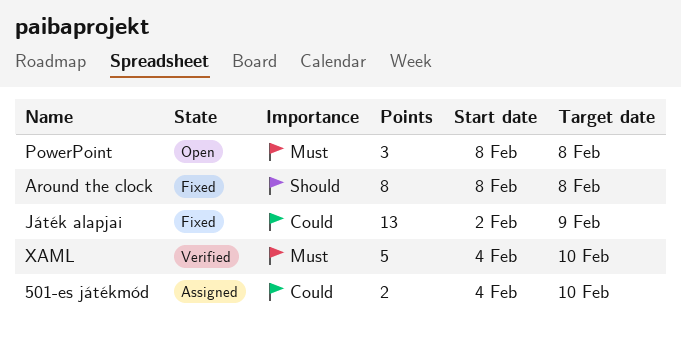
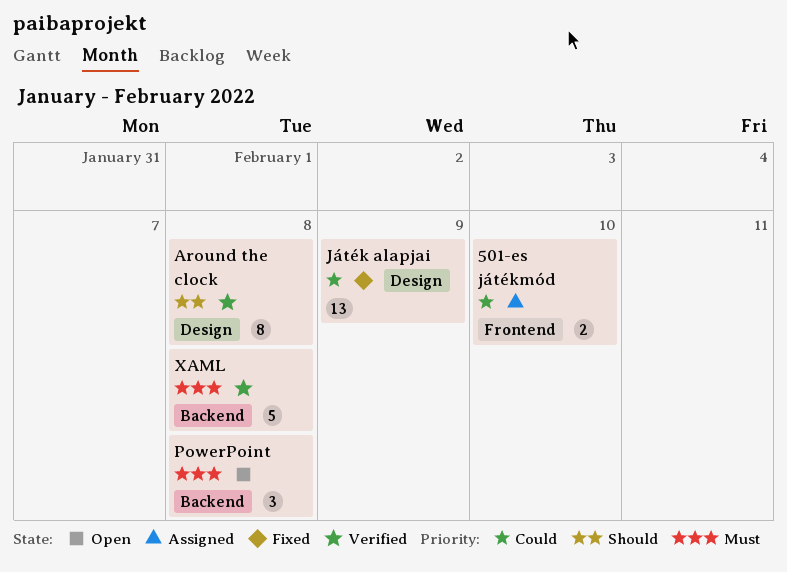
Around the clock, status: Fixed -> Verified
XAML, due: Feb 10 -> Feb 8

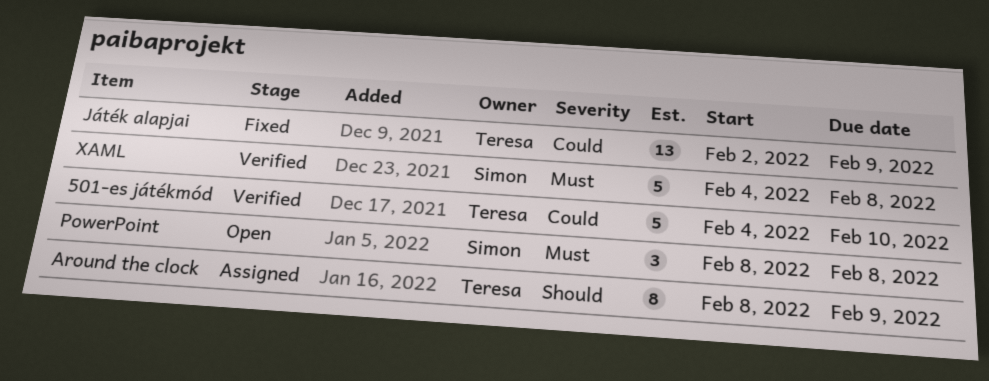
501-es játékmód, status: Assigned -> Verified
501-es játékmód, estimate: 2 -> 5
Around the clock, status: Verified -> Assigned
Around the clock, due: Feb 8 -> Feb 9

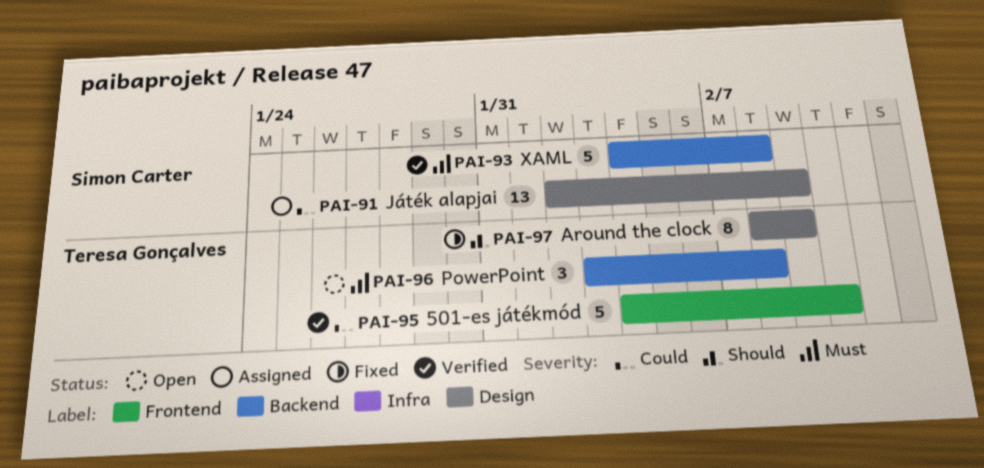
Around the clock, status: Assigned -> Fixed
Játék alapjai, status: Fixed -> Assigned
Játék alapjai, owner: Teresa Gonçalves -> Simon Carter
PowerPoint, owner: Simon Carter -> Teresa Gonçalves
PowerPoint, start: Feb 8 -> Feb 3

